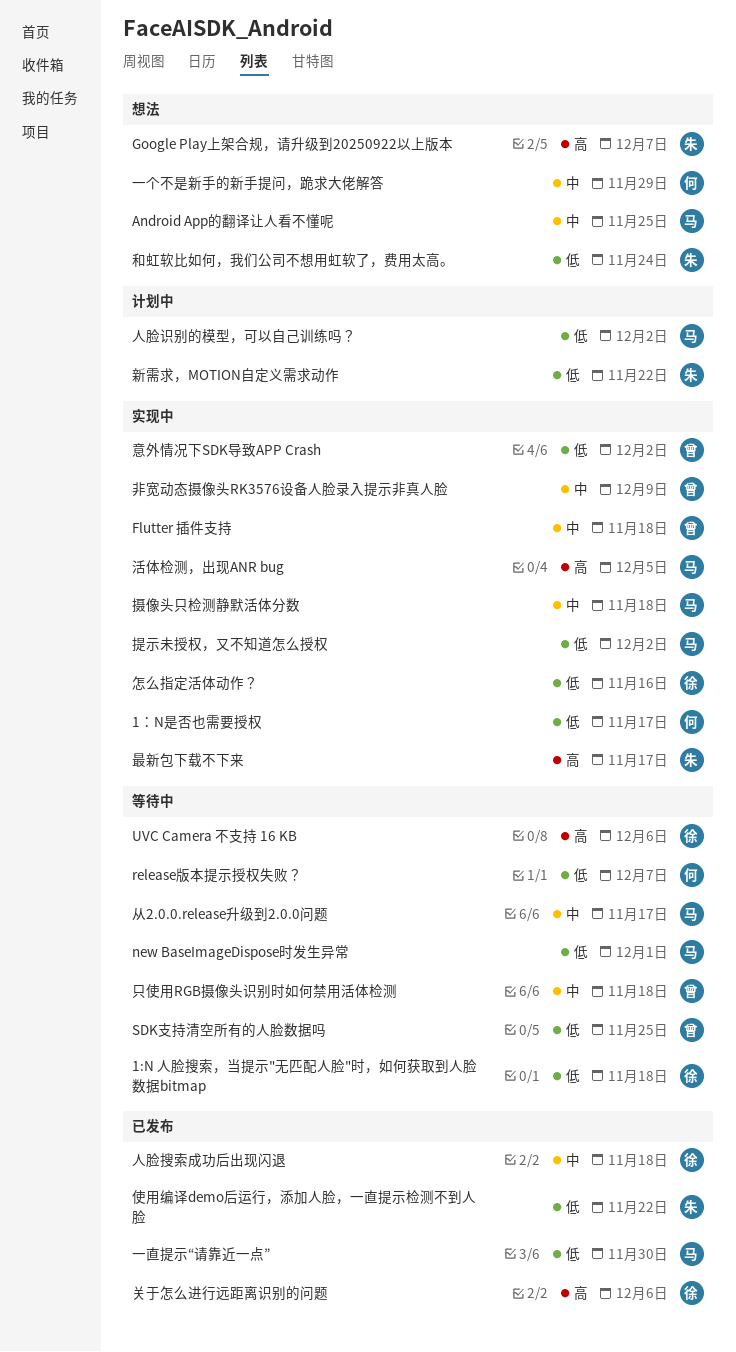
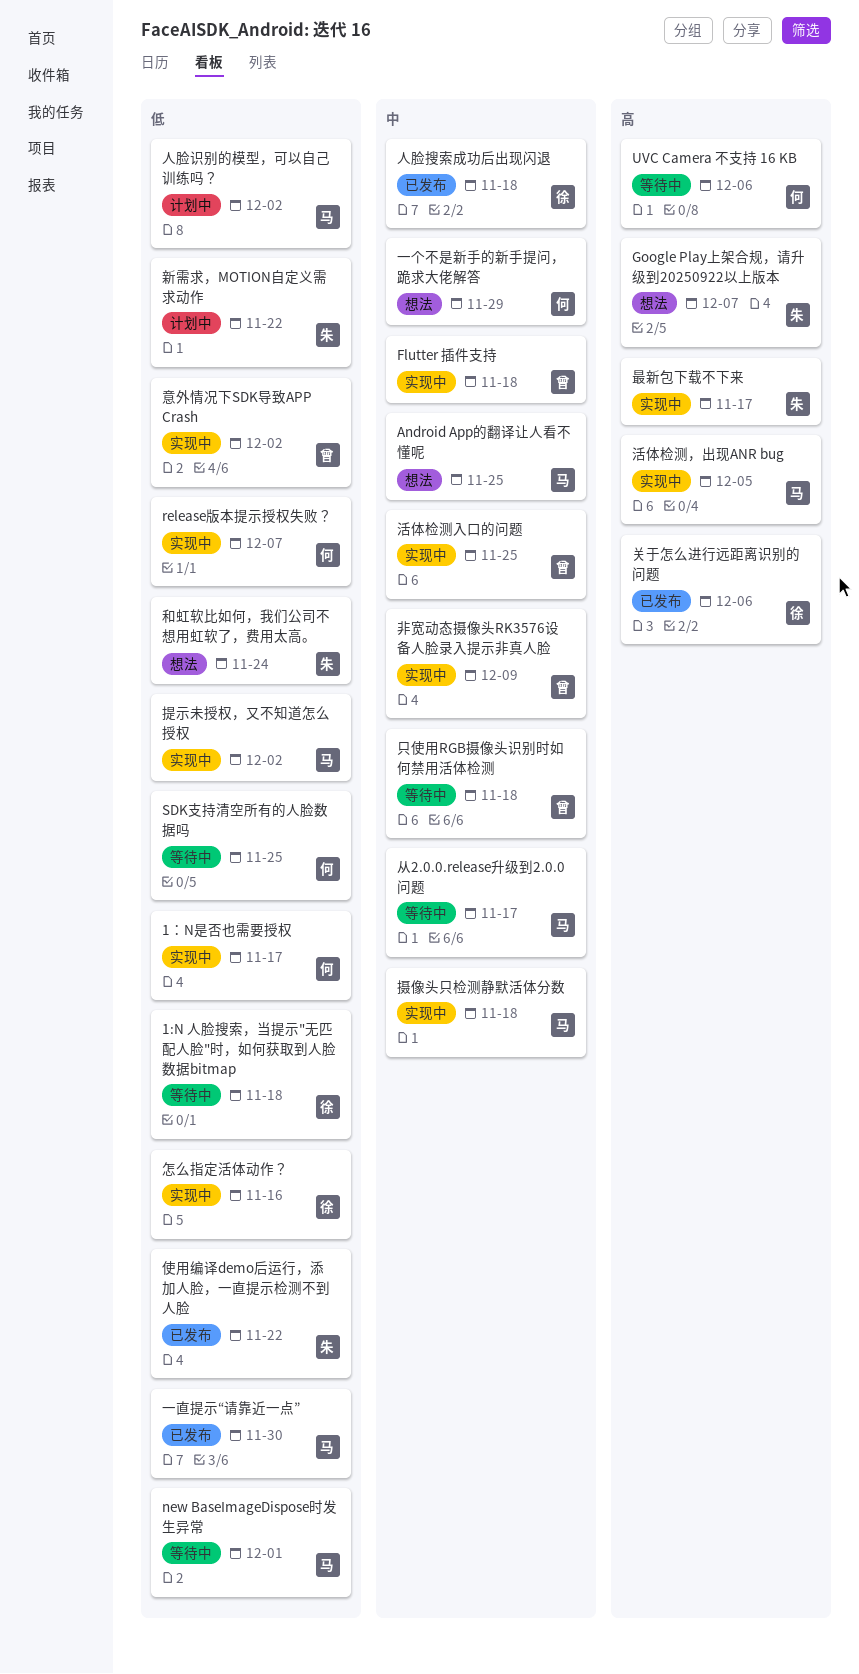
release版本提示授权失败？, status: 等待中 -> 实现中
SDK支持清空所有的人脸数据吗, owner: 曾 -> 何
UVC Camera 不支持 16 KB, owner: 徐 -> 何
活体检测入口的问题: none -> present

